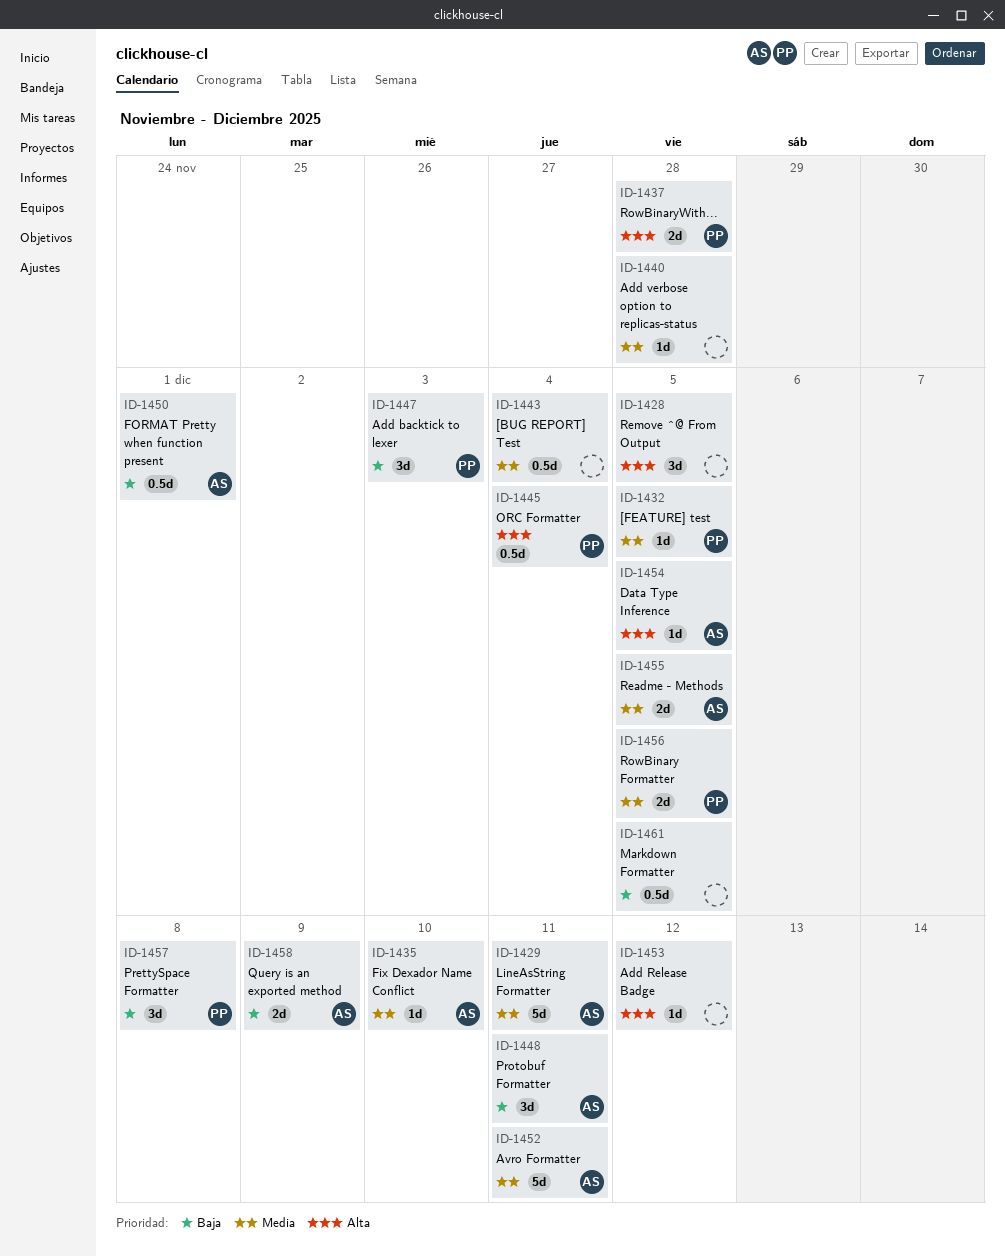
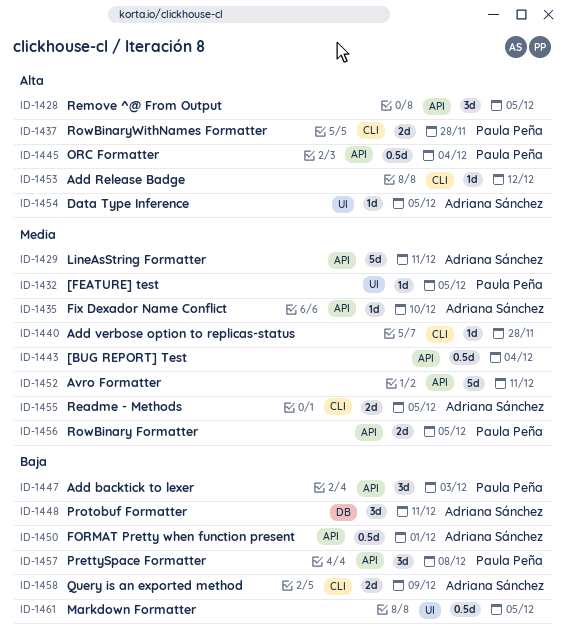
ID-1452, owner: Adriana Sánchez -> none

